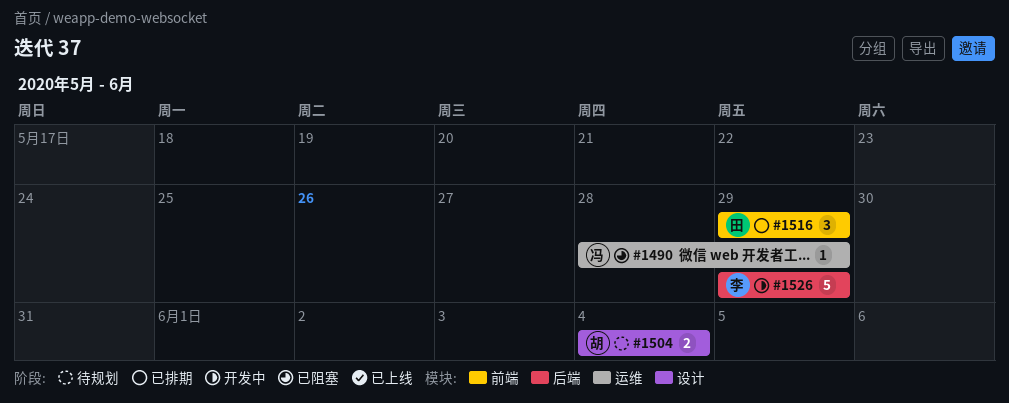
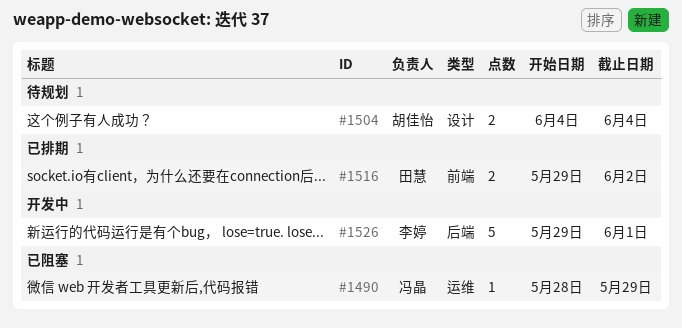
#1516, estimate: 3 -> 2
#1516, due: May 29 -> Jun 2
#1526, due: May 29 -> Jun 1

